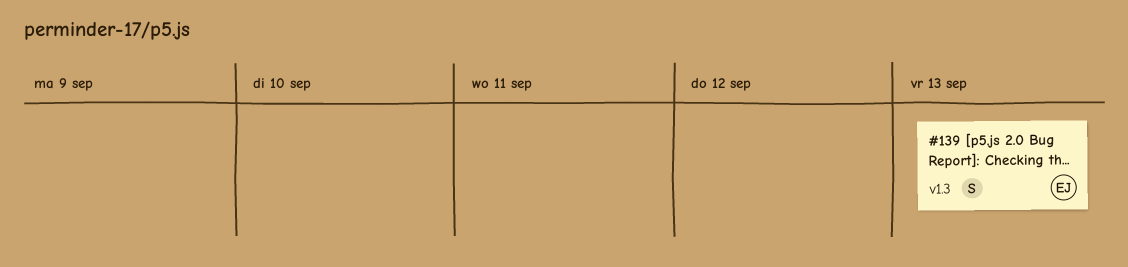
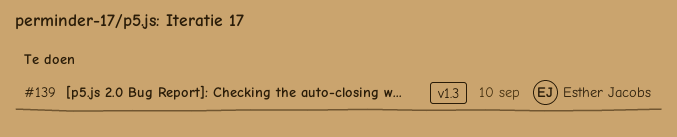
#139, due: Sep 13 -> Sep 10

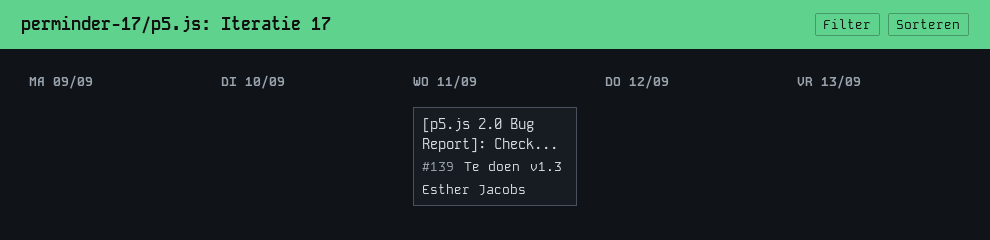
#139, due: Sep 10 -> Sep 11

